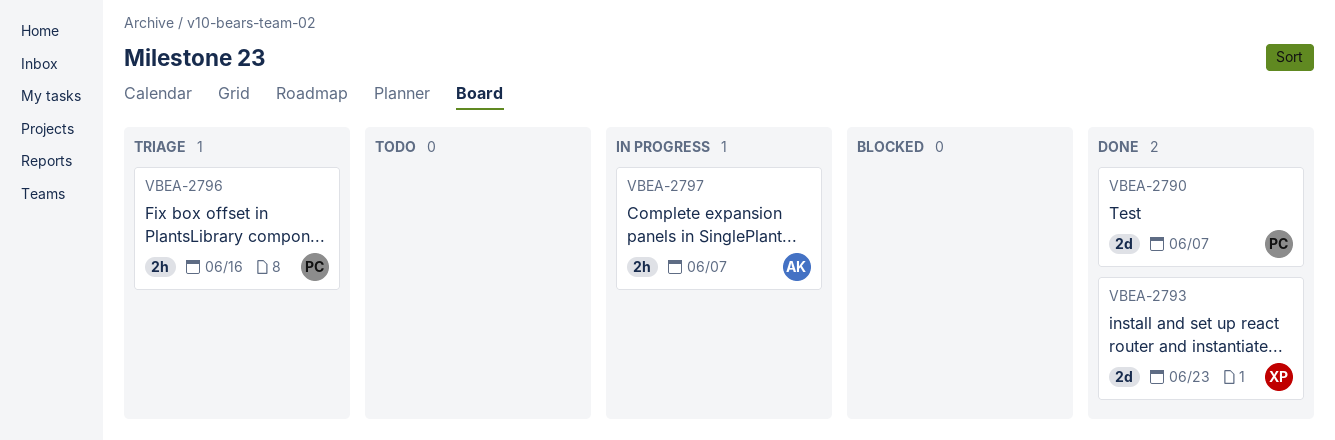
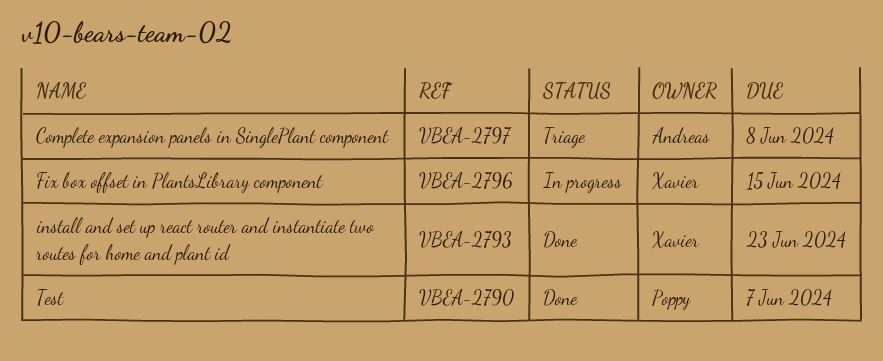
VBEA-2796, status: Triage -> In progress
VBEA-2796, owner: Poppy -> Xavier
VBEA-2796, due: Jun 16 -> Jun 15
VBEA-2797, status: In progress -> Triage
VBEA-2797, due: Jun 7 -> Jun 8

